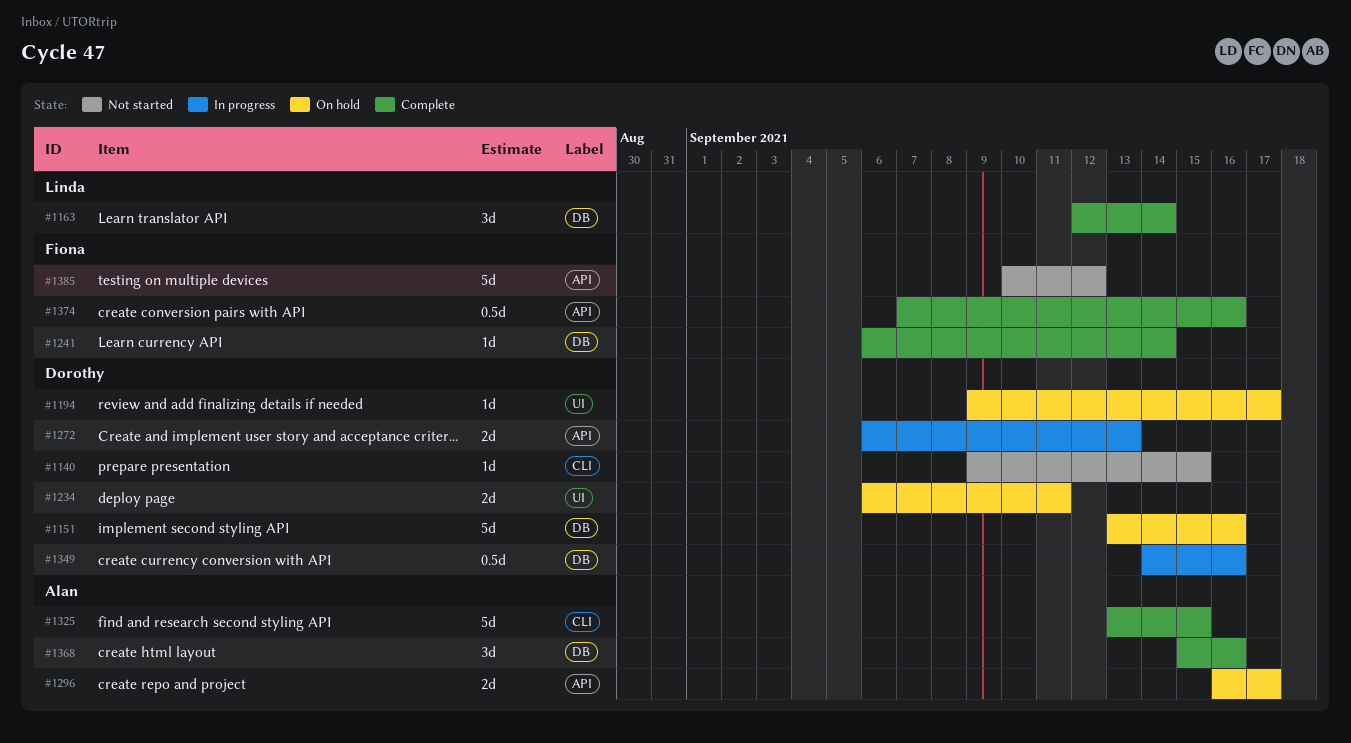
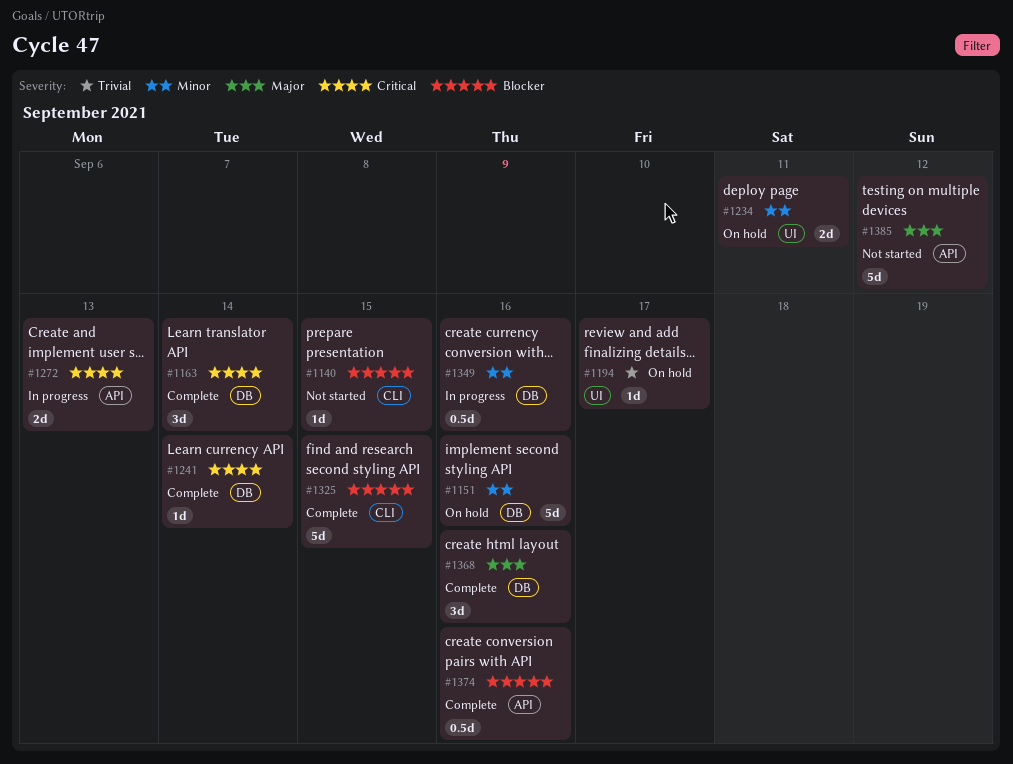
#1296: present -> none

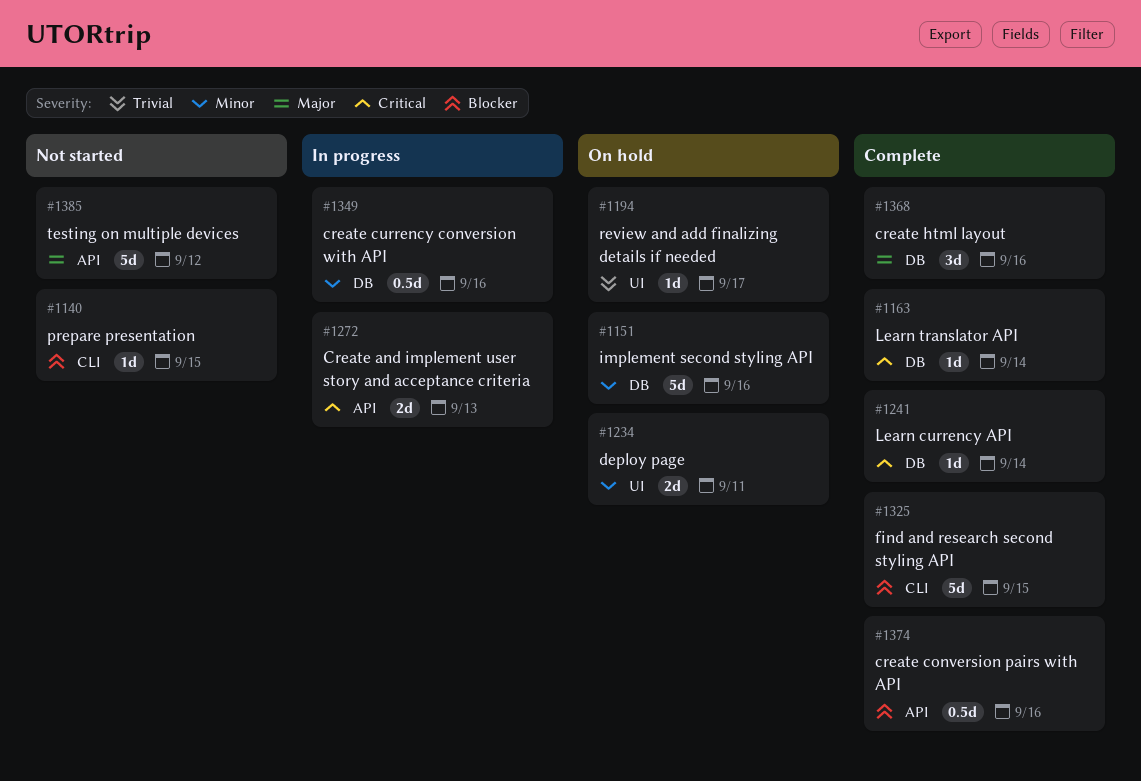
#1163, estimate: 3d -> 1d

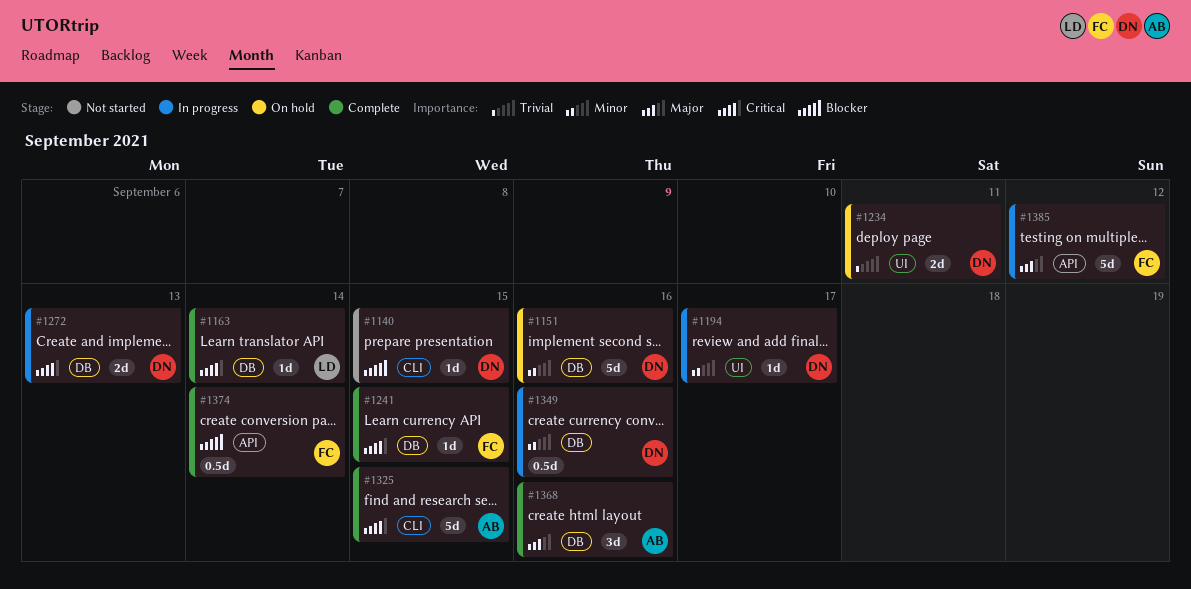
#1194, status: On hold -> In progress
#1194, priority: Trivial -> Minor
#1234, priority: Minor -> Trivial
#1241, due: Sep 14 -> Sep 15
#1272, label: API -> DB
#1325, priority: Blocker -> Critical
#1374, due: Sep 16 -> Sep 14
#1385, status: Not started -> In progress

